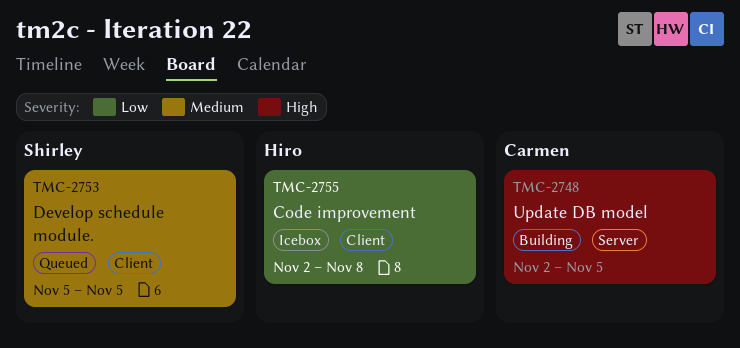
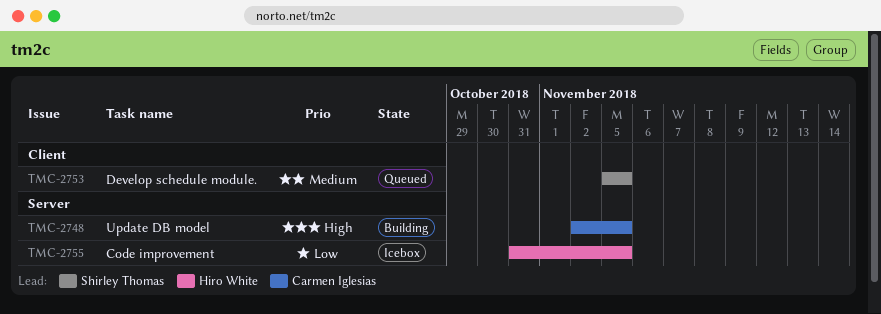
TMC-2755, label: Client -> Server
TMC-2755, start: Nov 2 -> Oct 31
TMC-2755, due: Nov 8 -> Nov 5

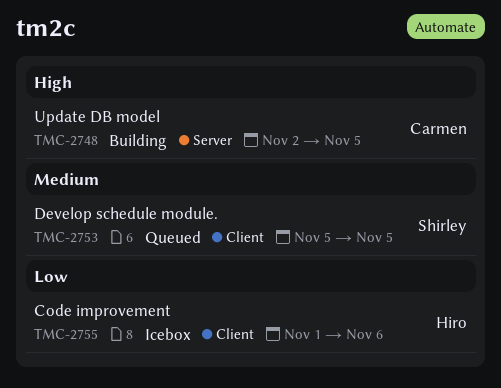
TMC-2755, label: Server -> Client
TMC-2755, start: Oct 31 -> Nov 1
TMC-2755, due: Nov 5 -> Nov 6

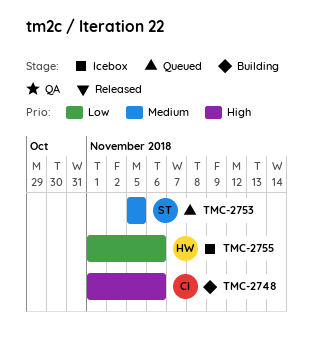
TMC-2748, start: Nov 2 -> Nov 1
TMC-2748, due: Nov 5 -> Nov 6

